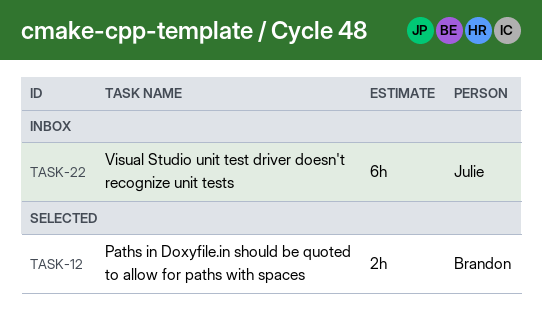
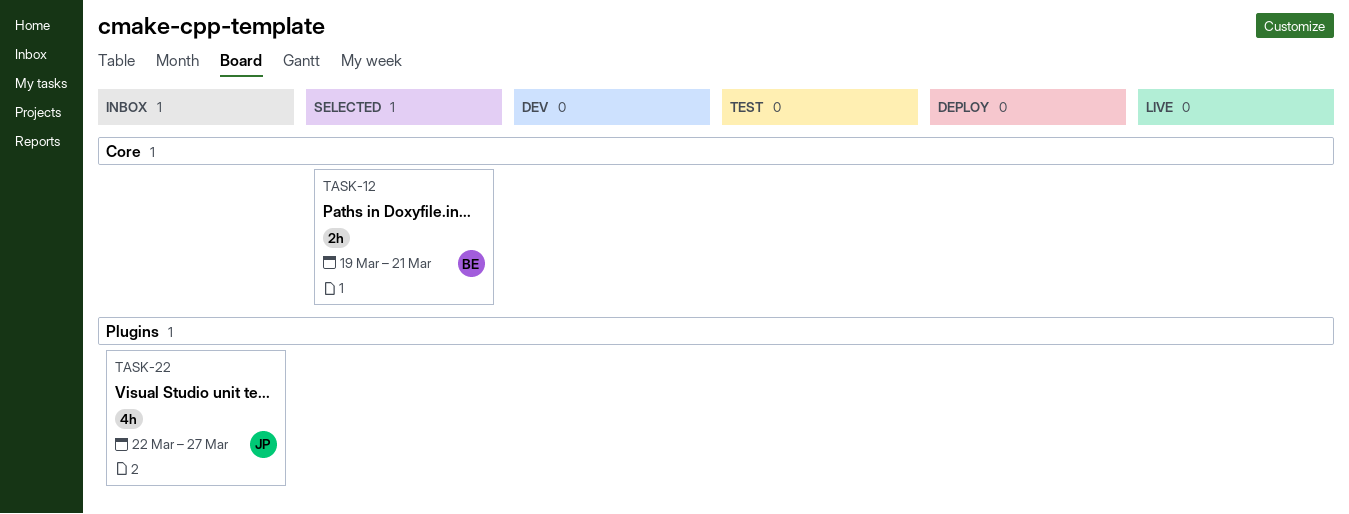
TASK-22, estimate: 6h -> 4h

